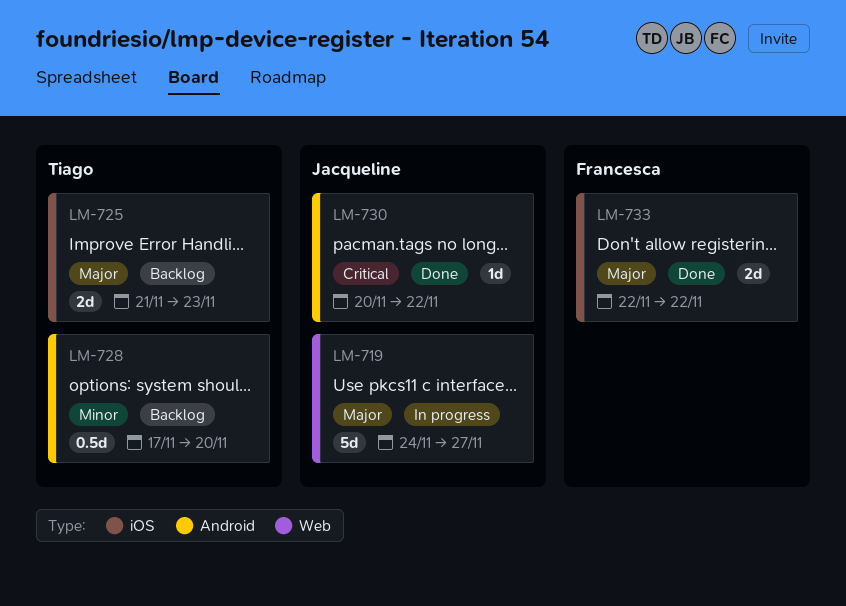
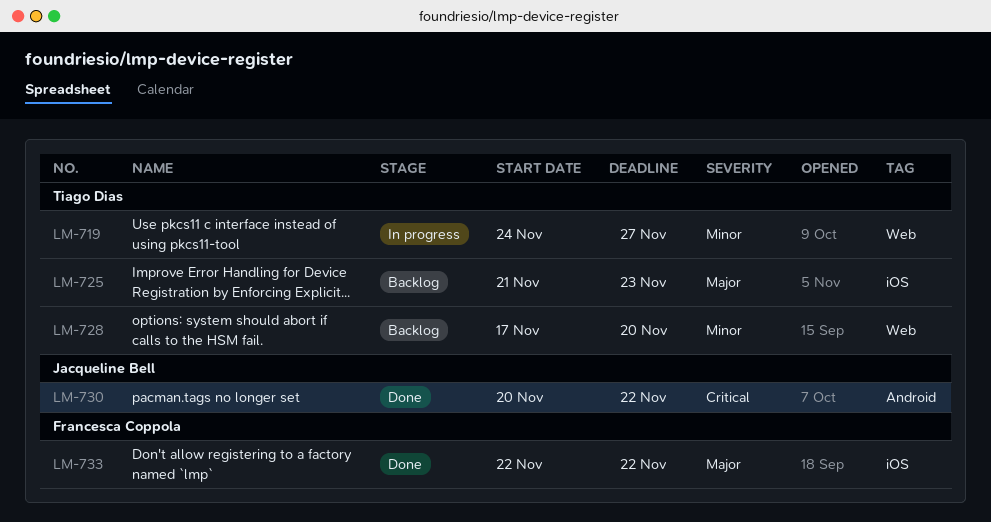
LM-719, owner: Jacqueline Bell -> Tiago Dias
LM-719, priority: Major -> Minor
LM-728, label: Android -> Web

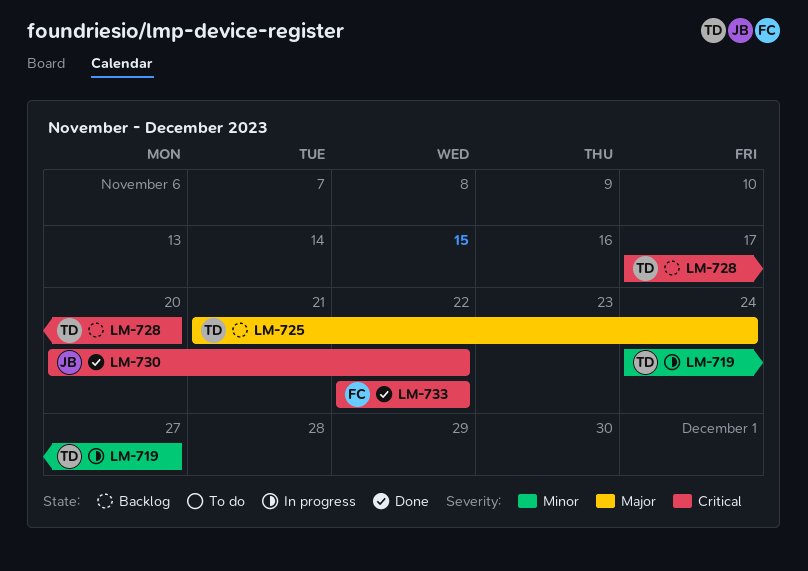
LM-725, due: Nov 23 -> Nov 24
LM-728, priority: Minor -> Critical
LM-733, priority: Major -> Critical

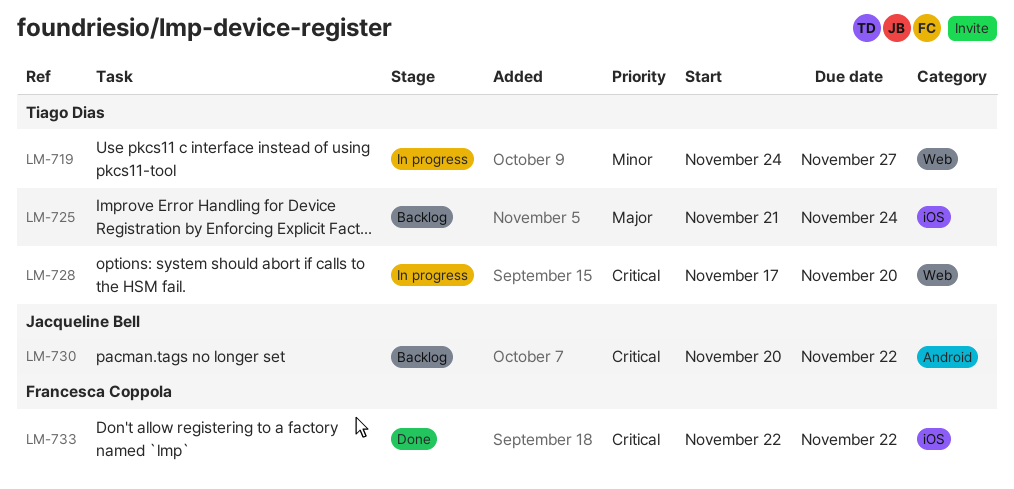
LM-728, status: Backlog -> In progress
LM-730, status: Done -> Backlog

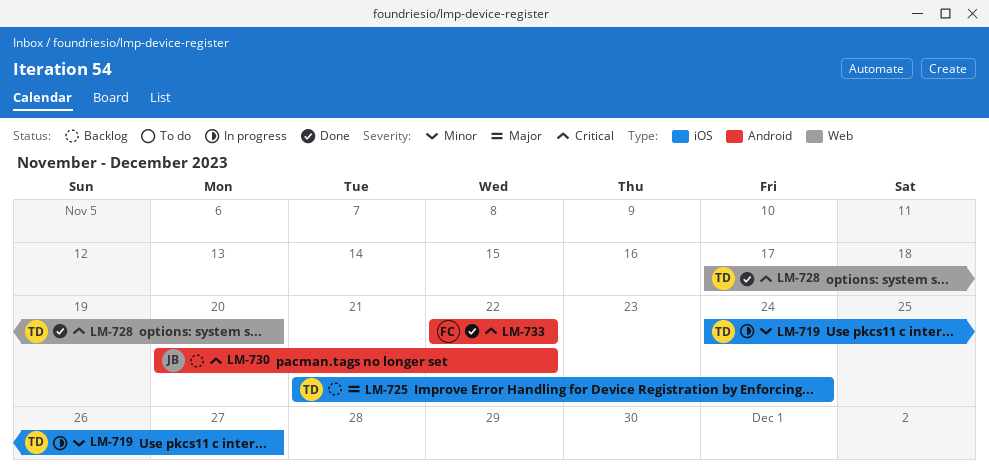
LM-719, label: Web -> iOS
LM-728, status: In progress -> Done
LM-733, label: iOS -> Android

